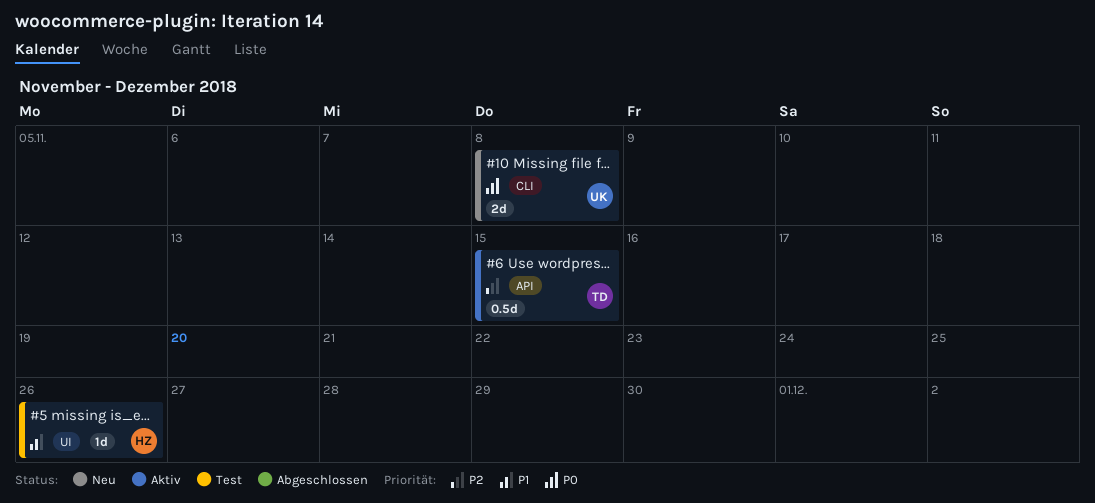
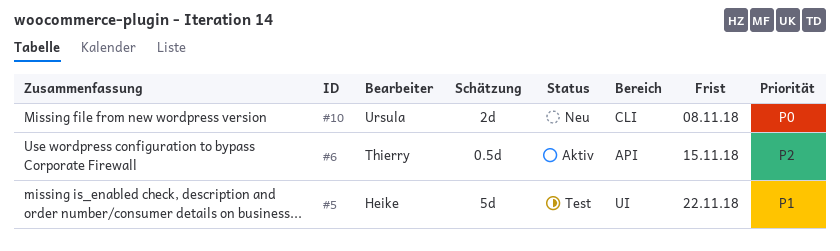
#5, estimate: 1d -> 5d
#5, due: Nov 26 -> Nov 22

